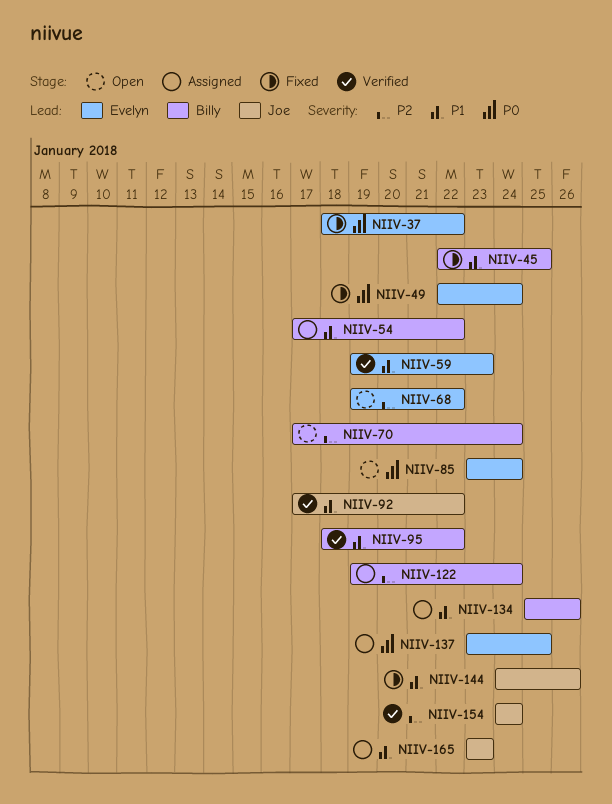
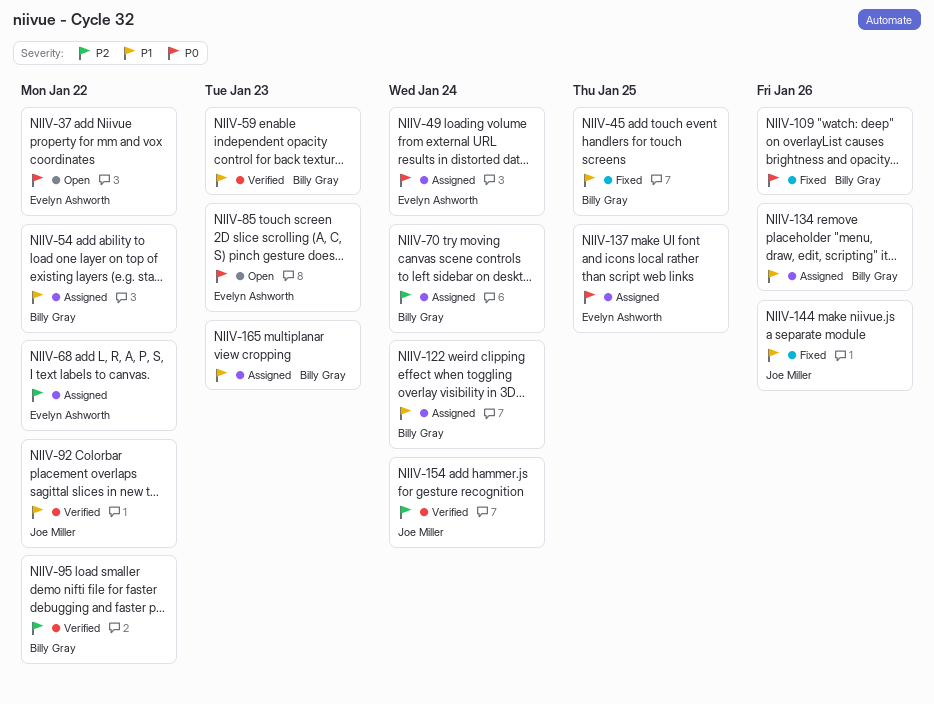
NIIV-37, status: Fixed -> Open
NIIV-49, status: Fixed -> Assigned
NIIV-59, owner: Evelyn Ashworth -> Billy Gray
NIIV-68, status: Open -> Assigned
NIIV-70, status: Open -> Assigned
NIIV-85, due: Jan 24 -> Jan 23
NIIV-95, priority: P1 -> P2
NIIV-109: none -> present
NIIV-122, priority: P2 -> P1
NIIV-165, owner: Joe Miller -> Billy Gray

